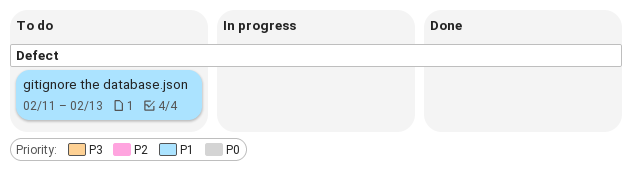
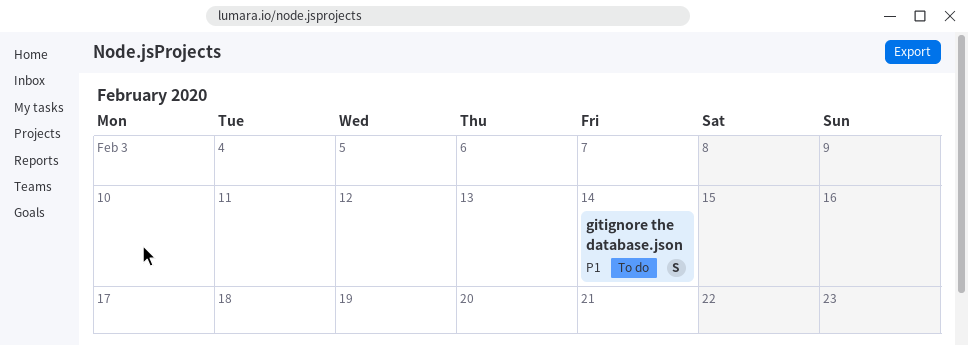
gitignore the database.json, due: Feb 13 -> Feb 14

